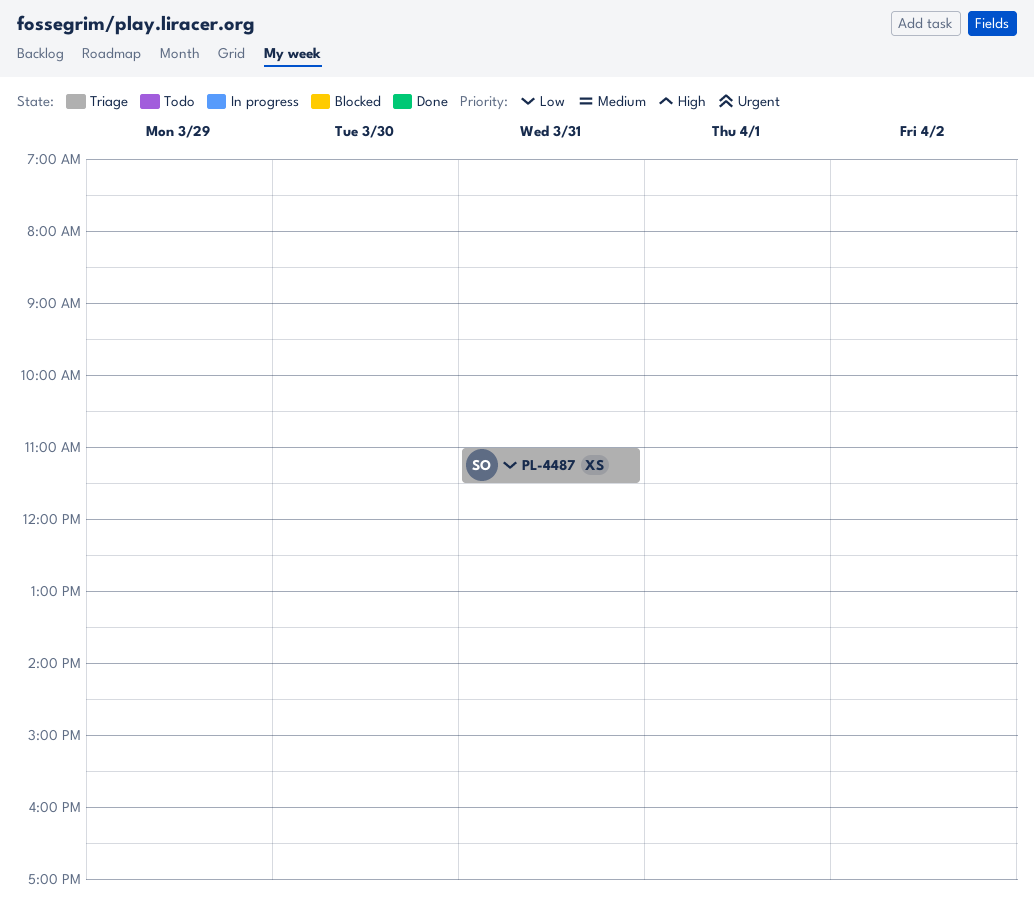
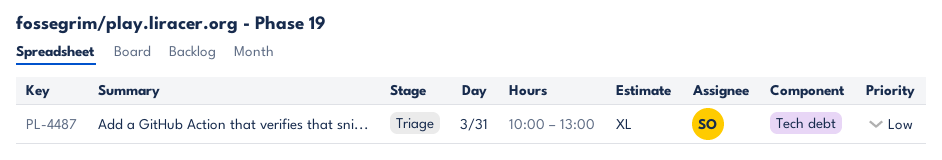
PL-4487, estimate: XS -> XL
PL-4487, begins: 11:00 -> 10:00
PL-4487, ends: 11:30 -> 13:00

